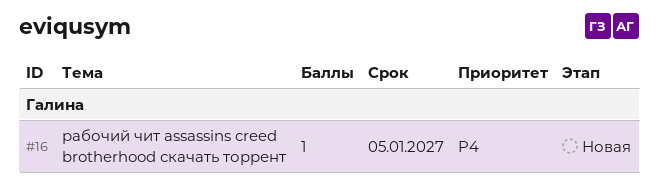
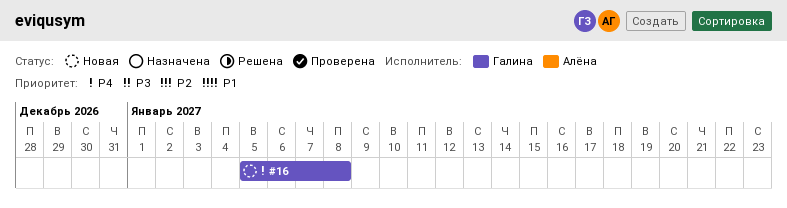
#16, due: Jan 5 -> Jan 8

